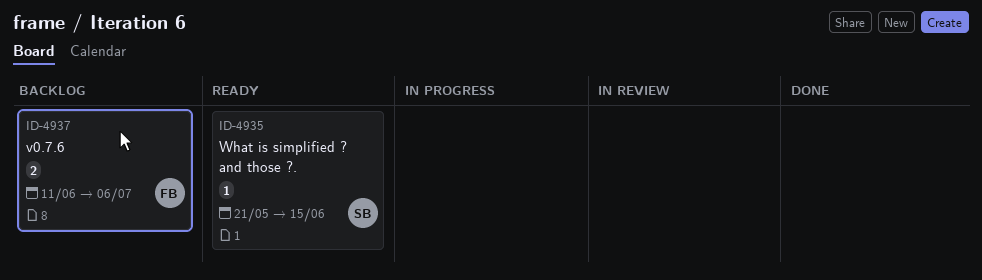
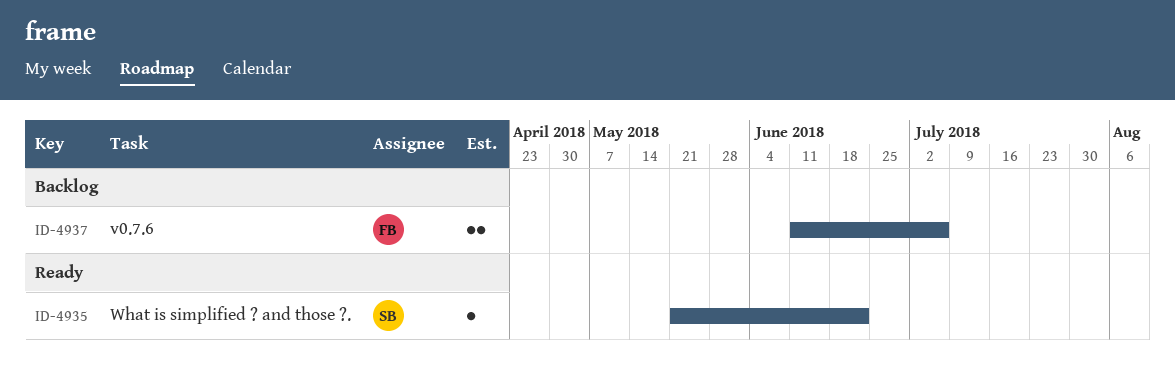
ID-4935, due: Jun 15 -> Jun 22

